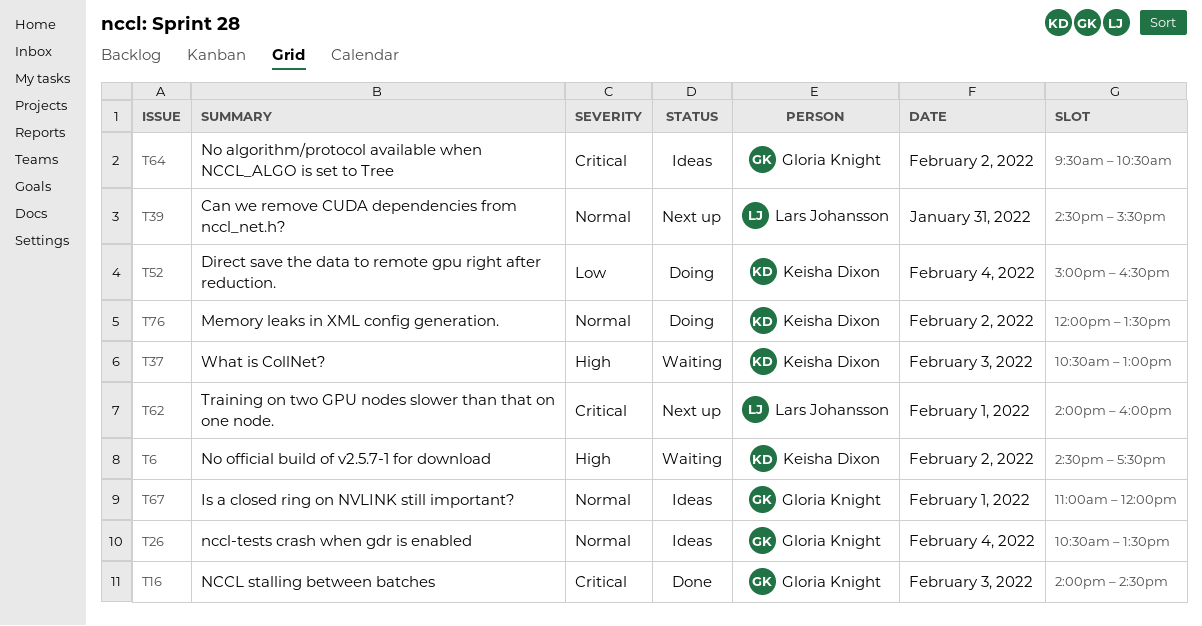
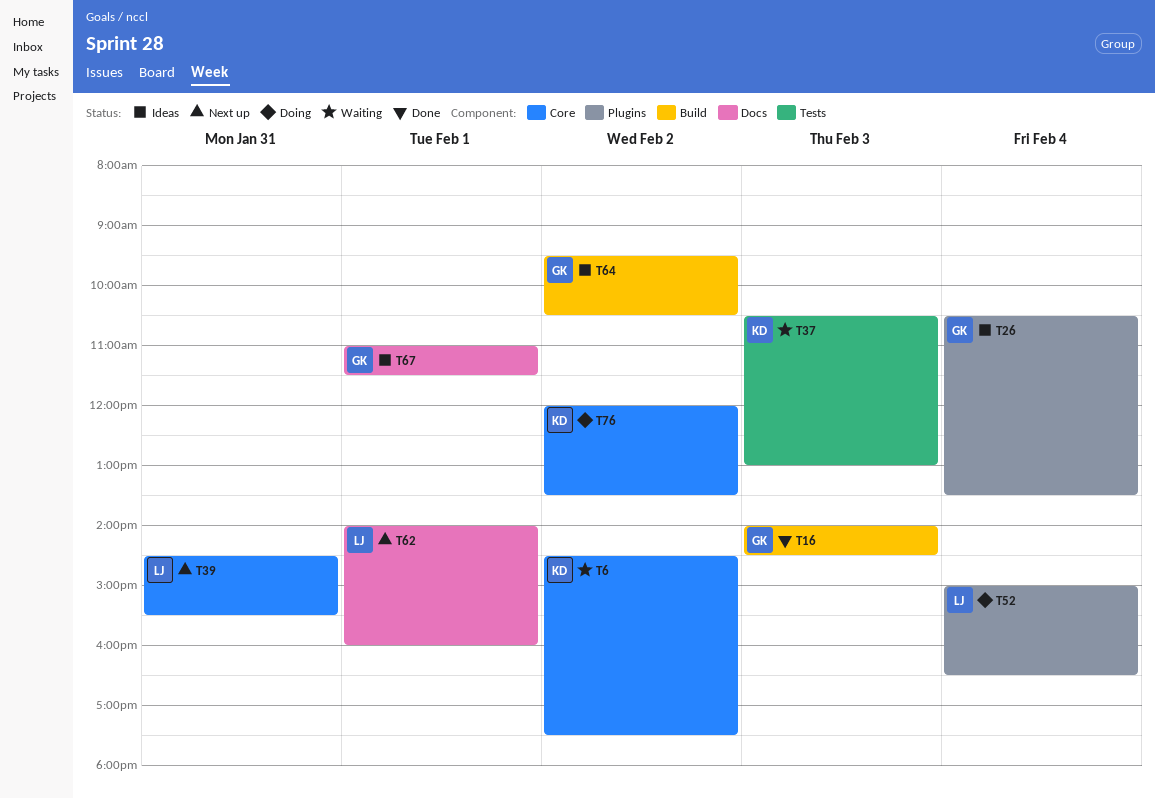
T52, owner: Keisha Dixon -> Lars Johansson
T67, ends: 12:00 -> 11:30

